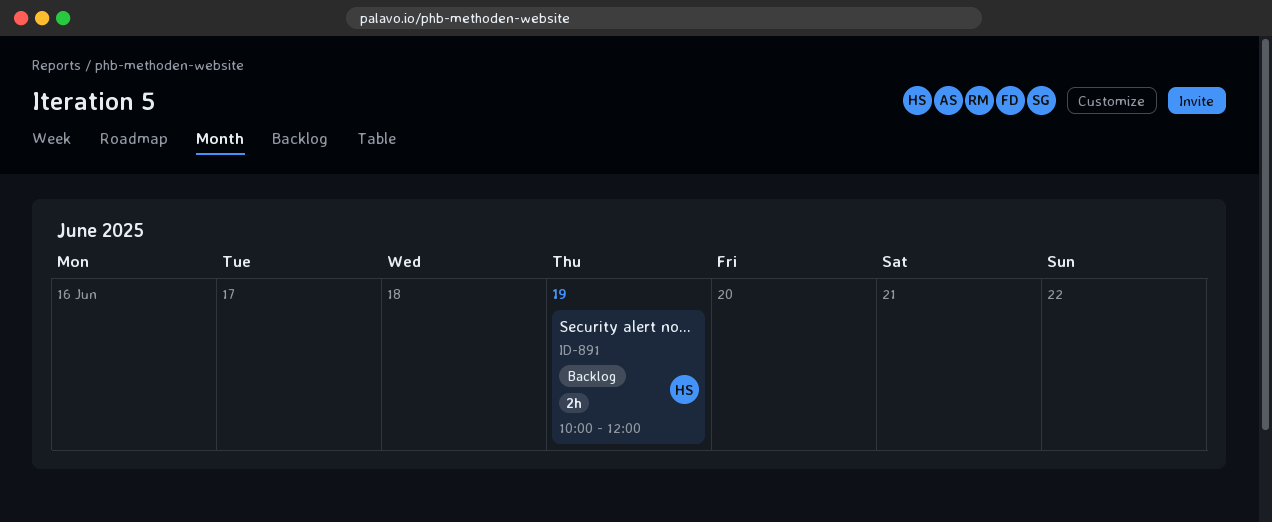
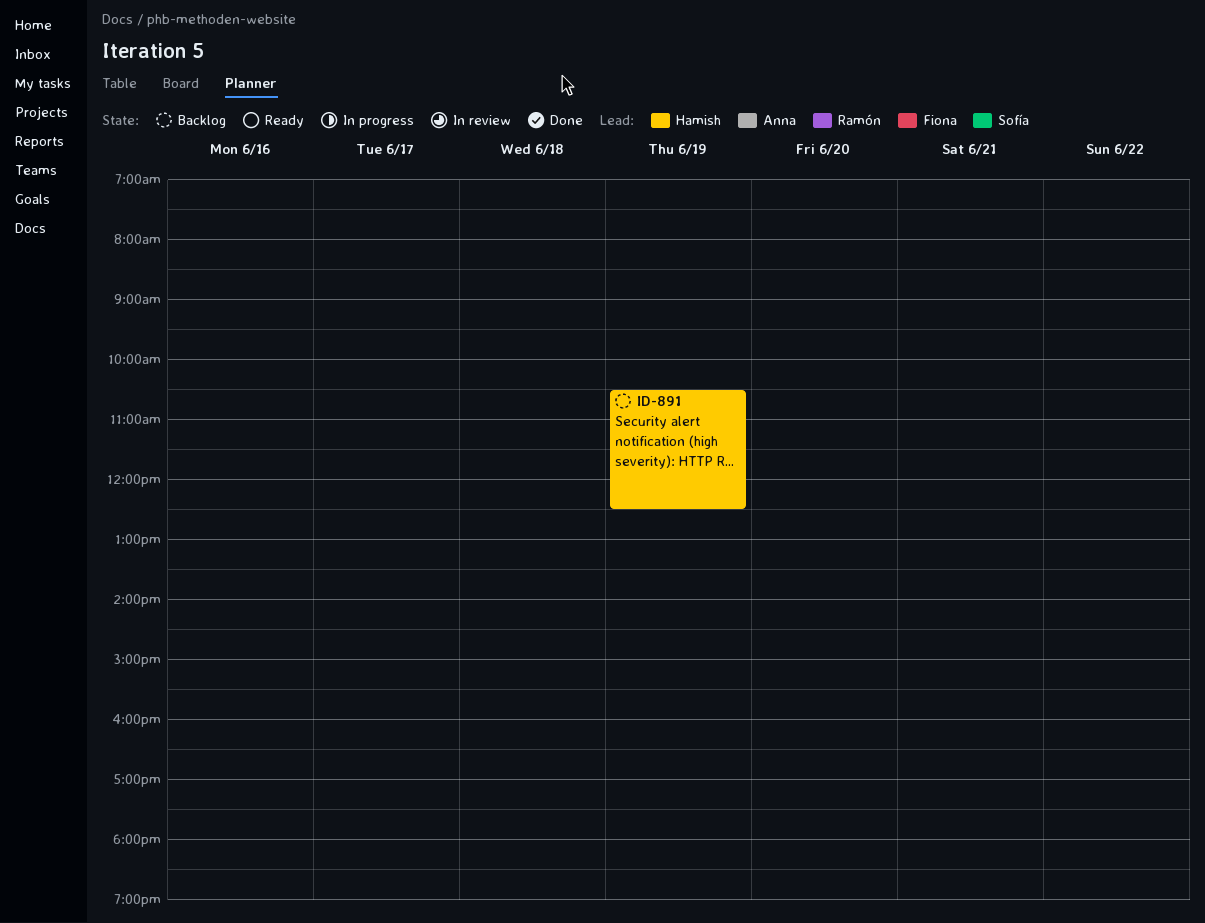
ID-891, begins: 10:00 -> 10:30
ID-891, ends: 12:00 -> 12:30

